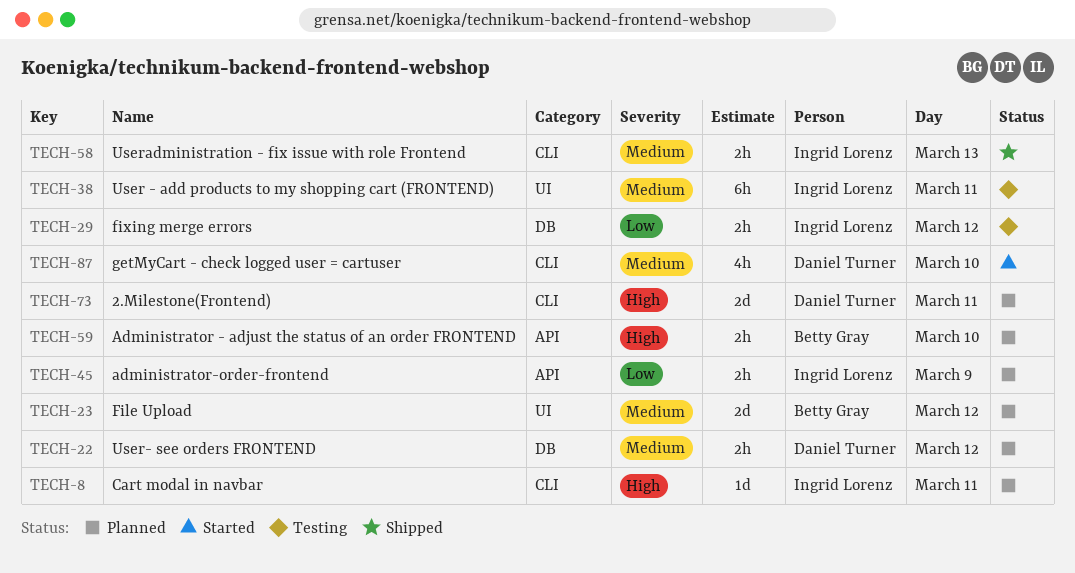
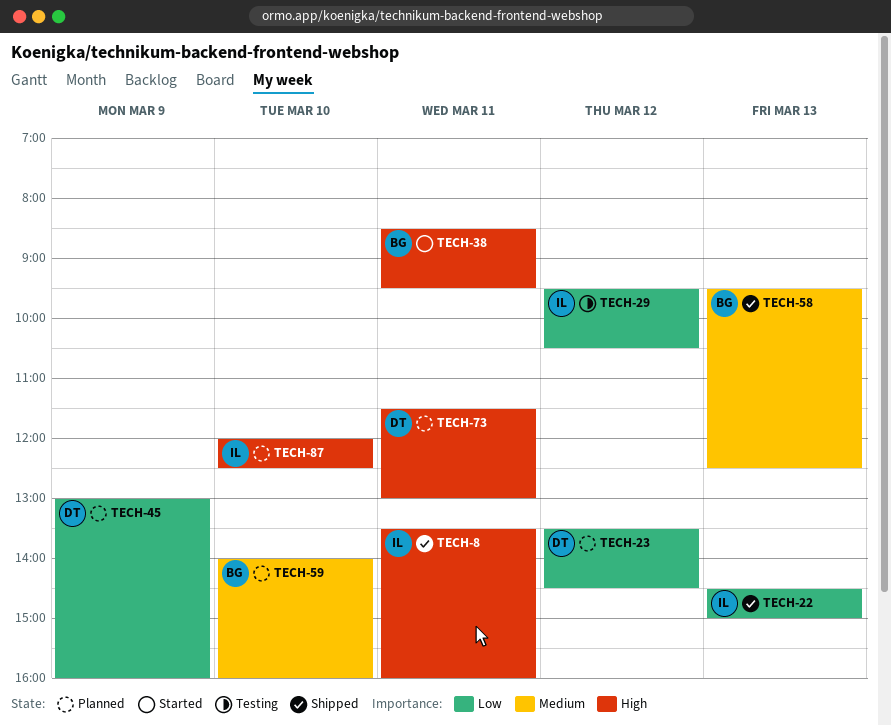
TECH-8, status: Planned -> Shipped
TECH-22, status: Planned -> Shipped
TECH-22, owner: Daniel Turner -> Ingrid Lorenz
TECH-22, priority: Medium -> Low
TECH-22, day: Mar 12 -> Mar 13
TECH-23, owner: Betty Gray -> Daniel Turner
TECH-23, priority: Medium -> Low
TECH-38, status: Testing -> Started
TECH-38, owner: Ingrid Lorenz -> Betty Gray
TECH-38, priority: Medium -> High
TECH-45, owner: Ingrid Lorenz -> Daniel Turner
TECH-58, owner: Ingrid Lorenz -> Betty Gray
TECH-59, priority: High -> Medium
TECH-87, status: Started -> Planned
TECH-87, owner: Daniel Turner -> Ingrid Lorenz
TECH-87, priority: Medium -> High

